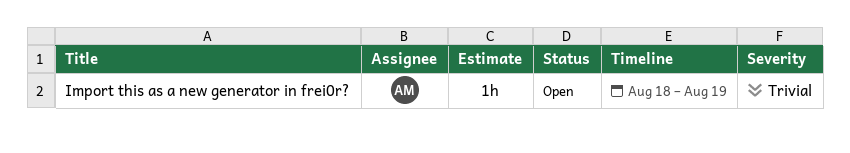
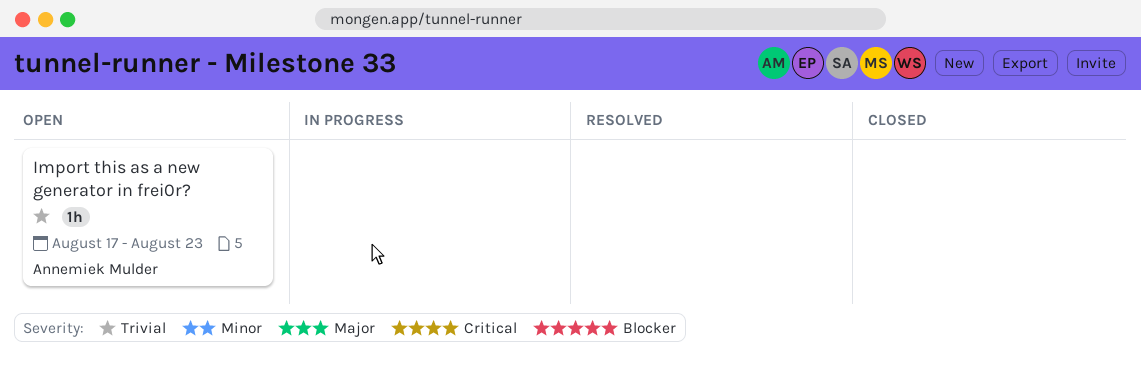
Import this as a new generator in frei0r?, start: Aug 18 -> Aug 17
Import this as a new generator in frei0r?, due: Aug 19 -> Aug 23

